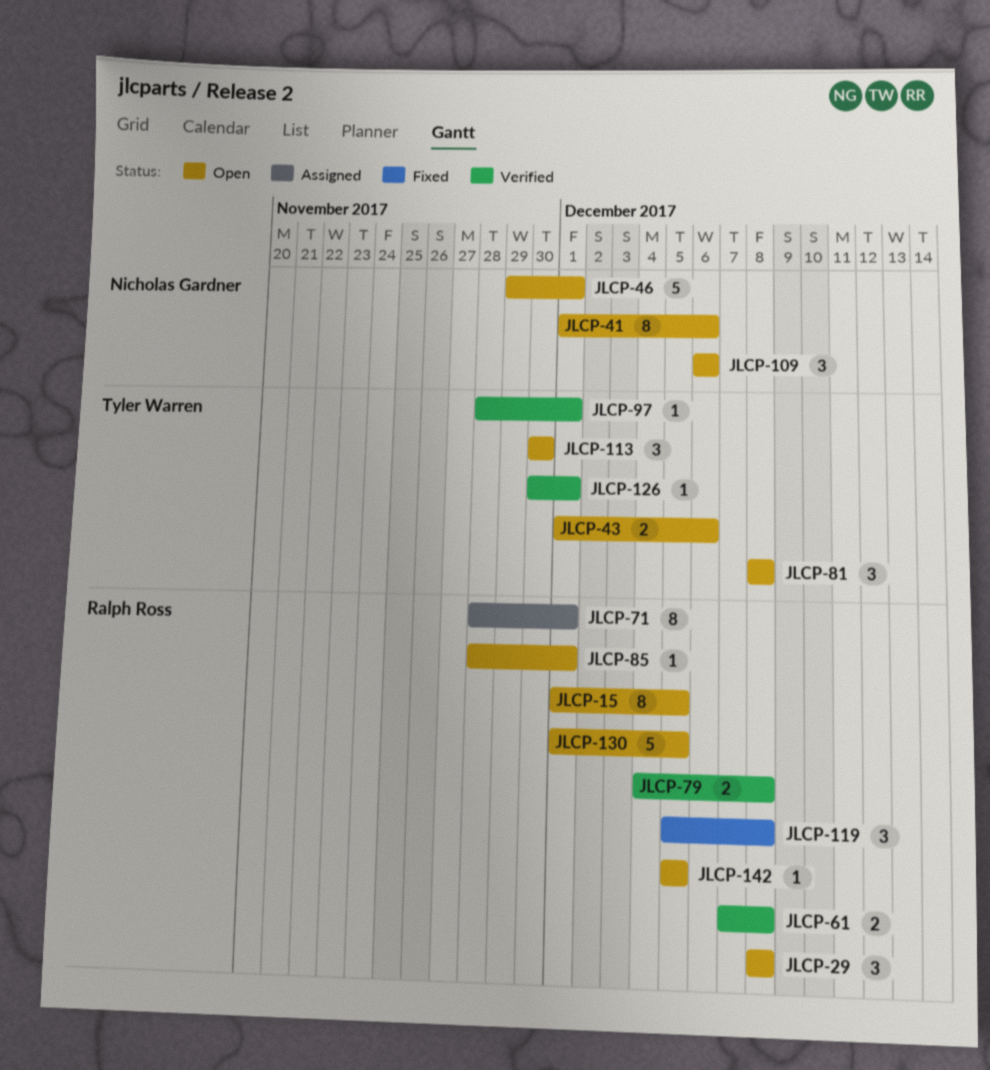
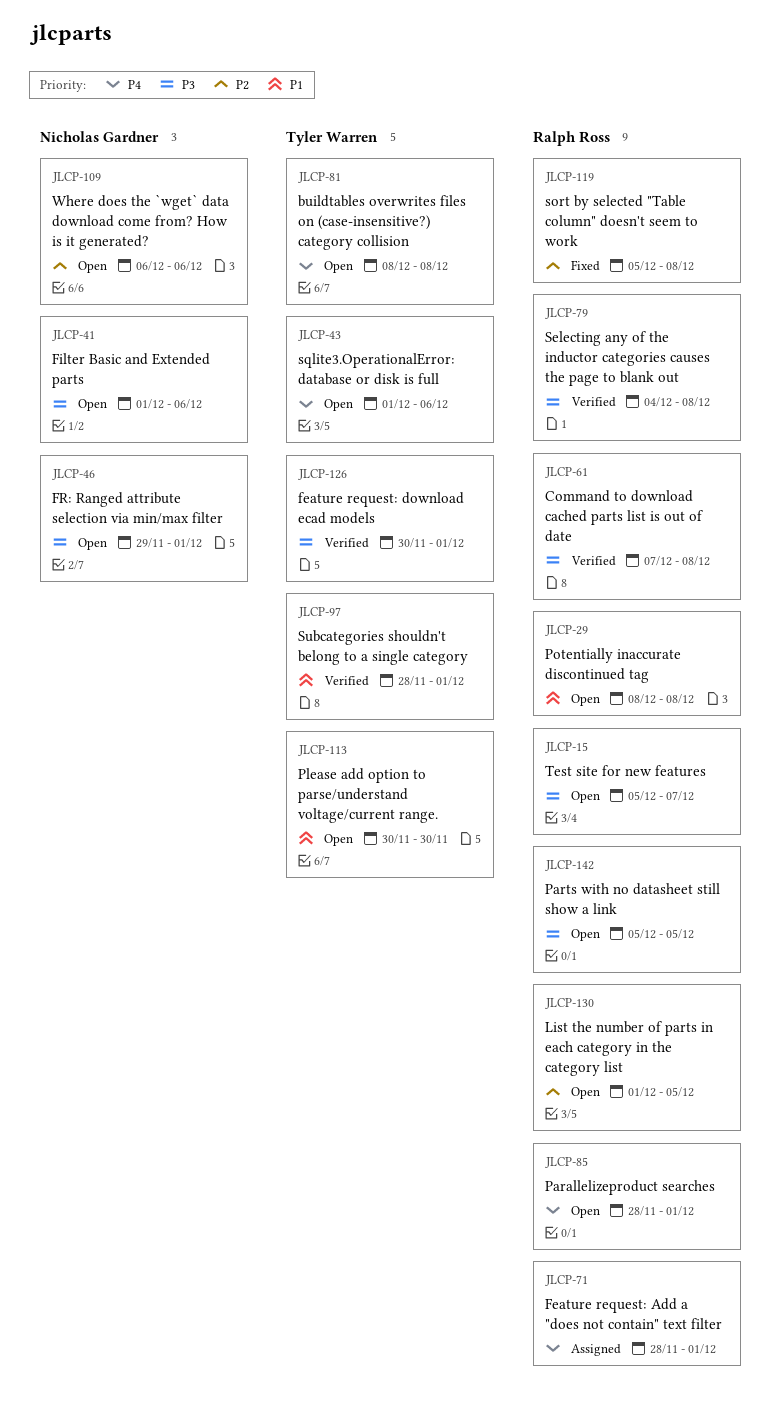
JLCP-15, start: Dec 1 -> Dec 5
JLCP-15, due: Dec 5 -> Dec 7

